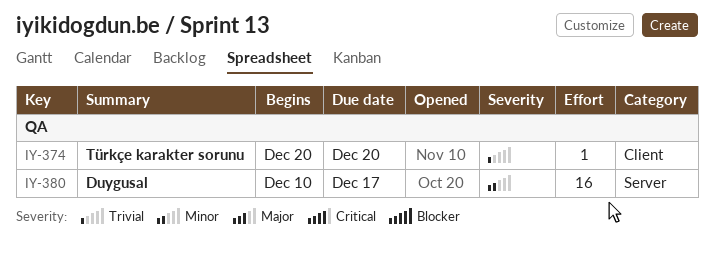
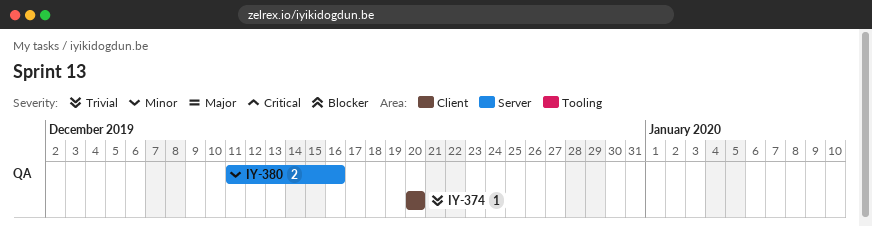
IY-380, estimate: 16 -> 2
IY-380, start: Dec 10 -> Dec 11
IY-380, due: Dec 17 -> Dec 16

